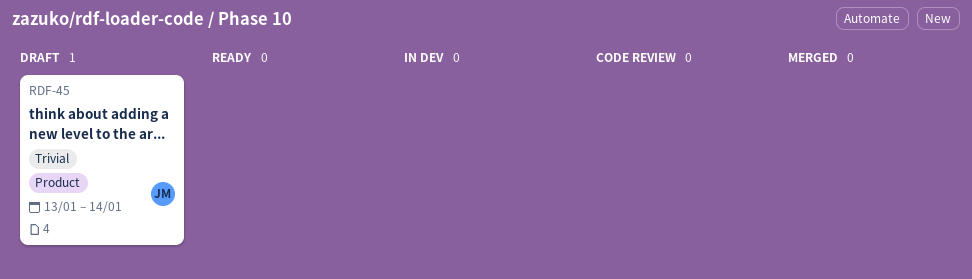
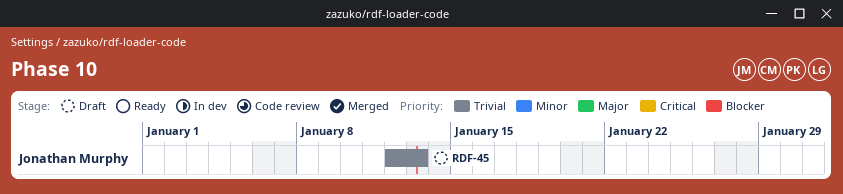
RDF-45, start: Jan 13 -> Jan 12
RDF-45, due: Jan 14 -> Jan 13

